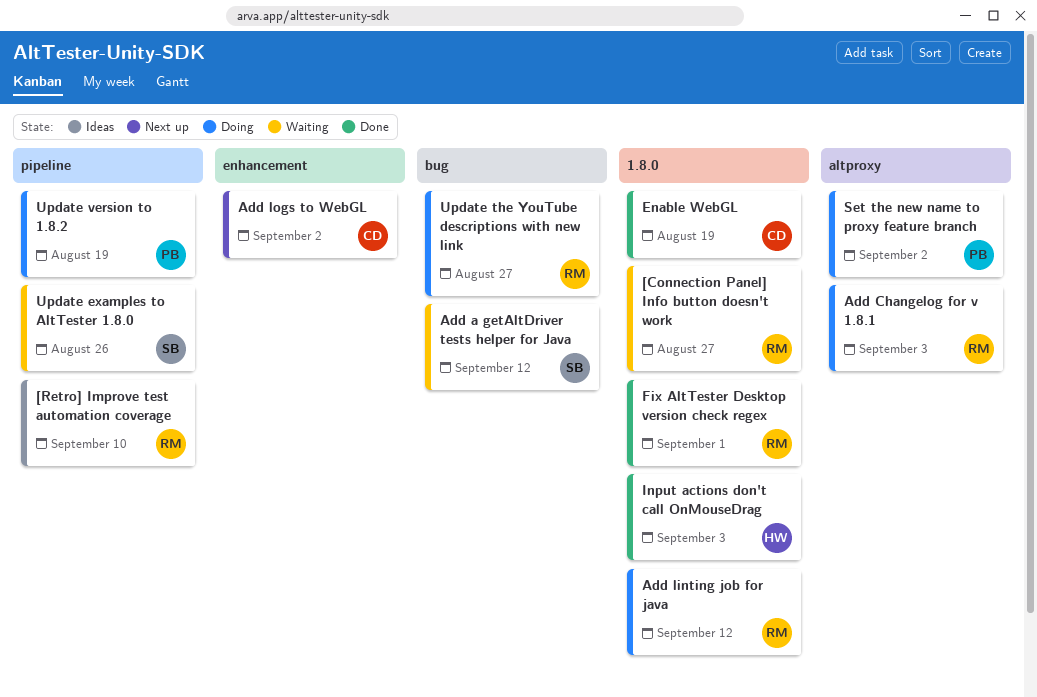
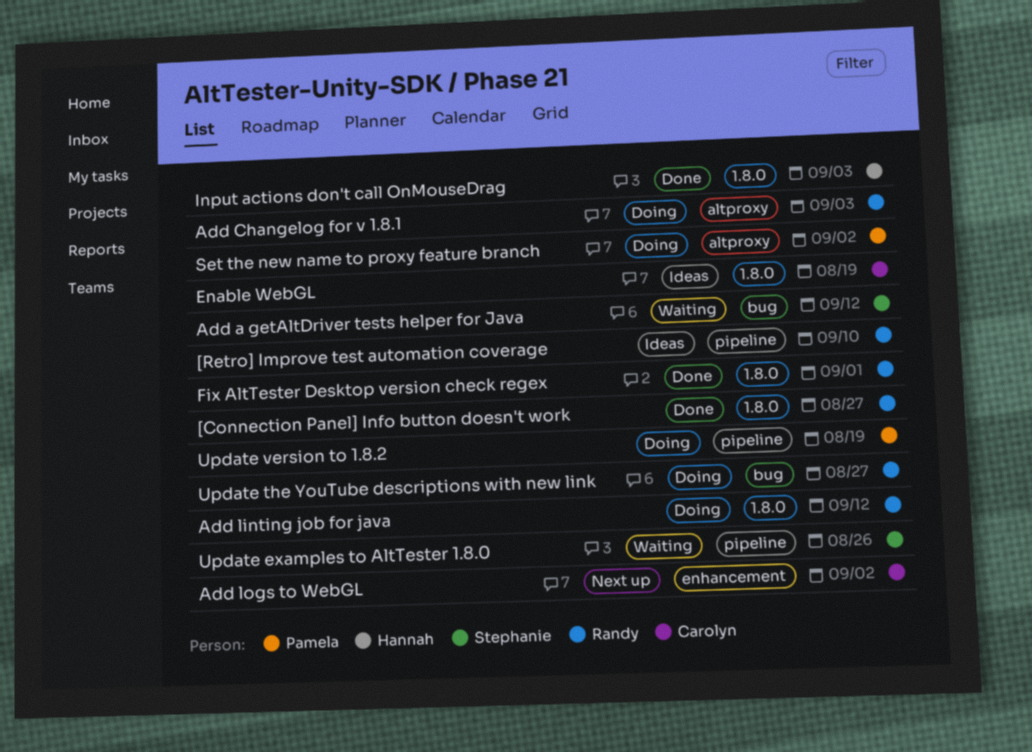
[Connection Panel] Info button doesn't work, status: Waiting -> Done
Enable WebGL, status: Done -> Ideas

